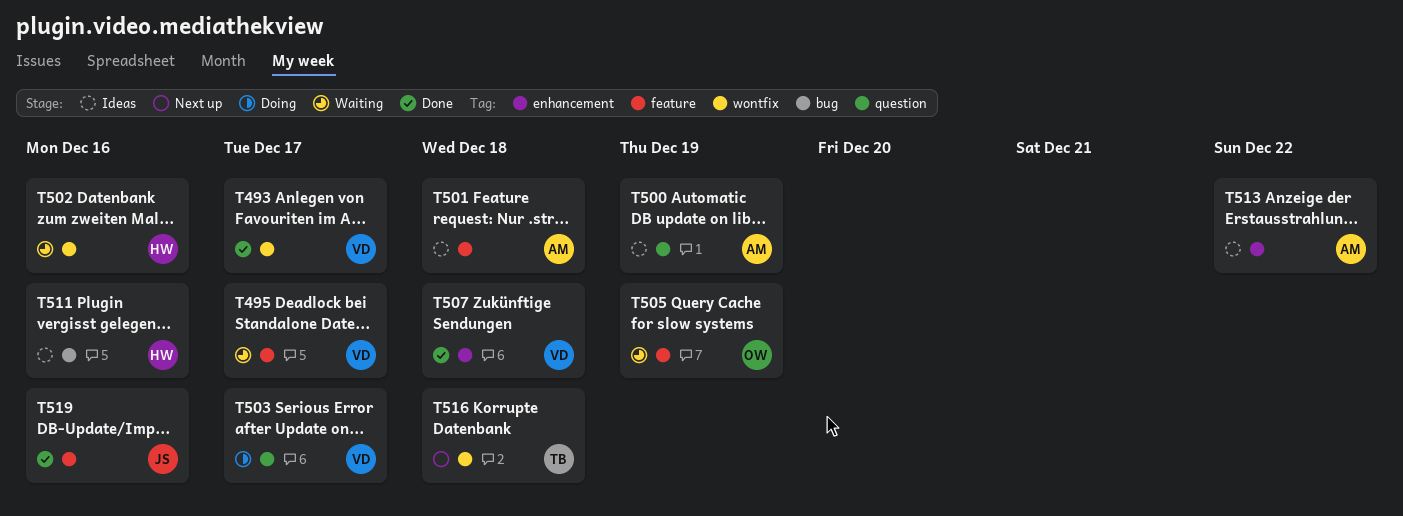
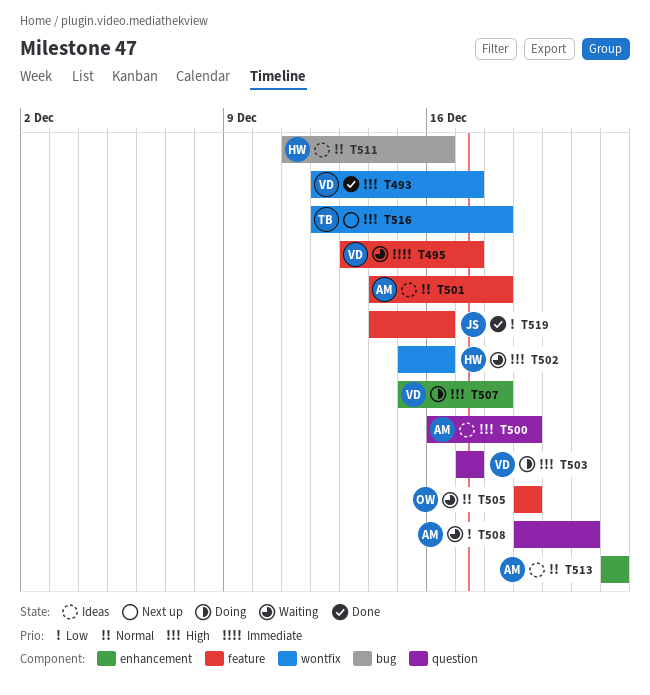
T507, status: Done -> Doing
T508: none -> present

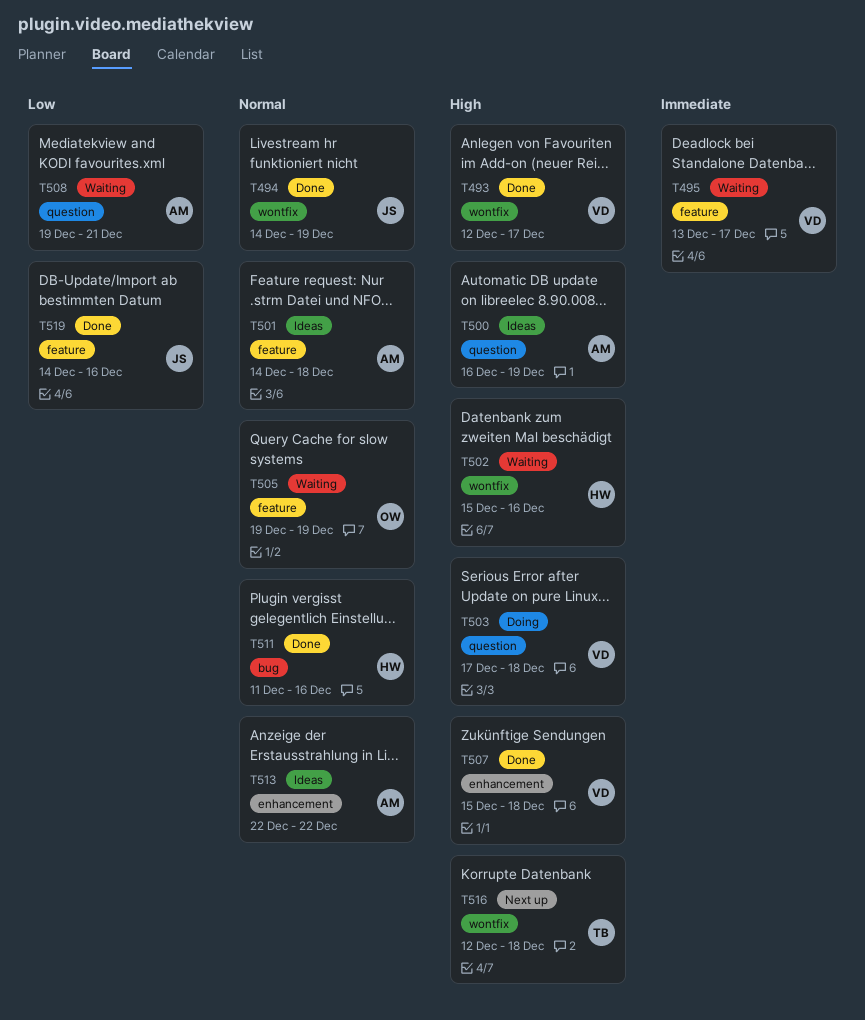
T494: none -> present
T503, due: Dec 17 -> Dec 18
T507, status: Doing -> Done
T511, status: Ideas -> Done

